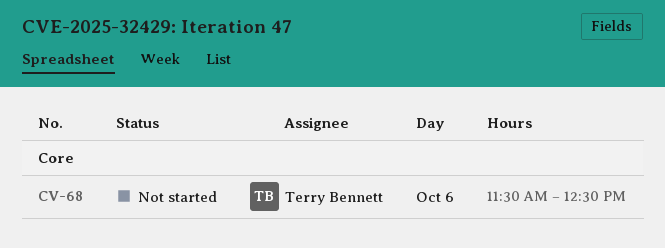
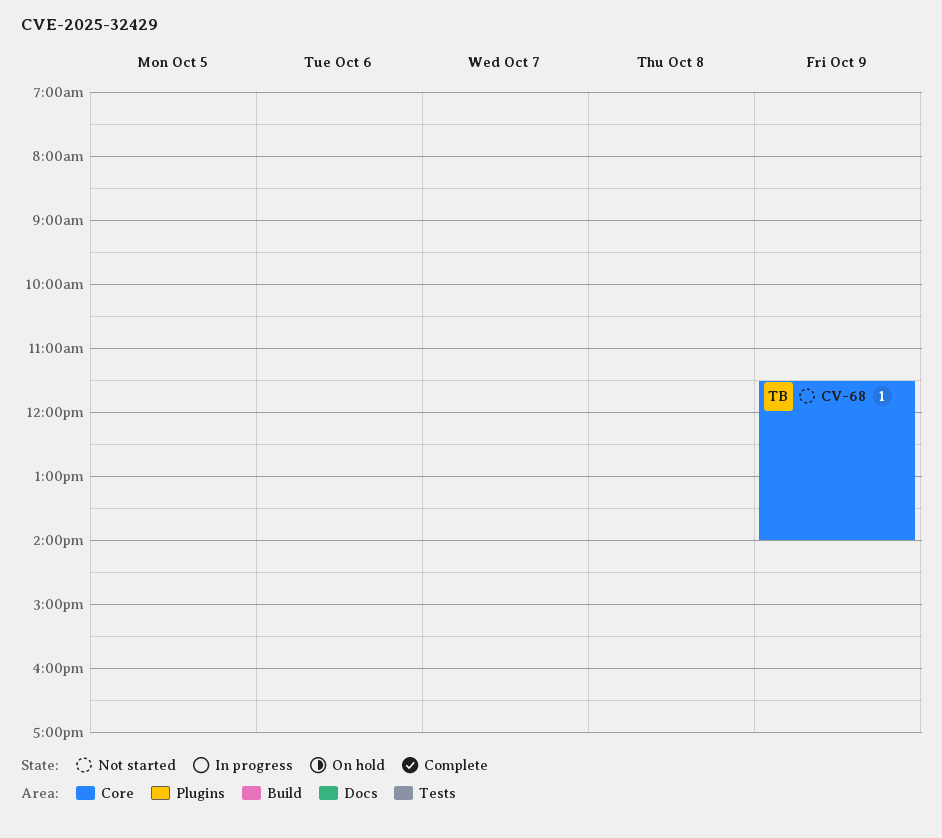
CV-68, day: Oct 6 -> Oct 9
CV-68, ends: 12:30 -> 14:00

